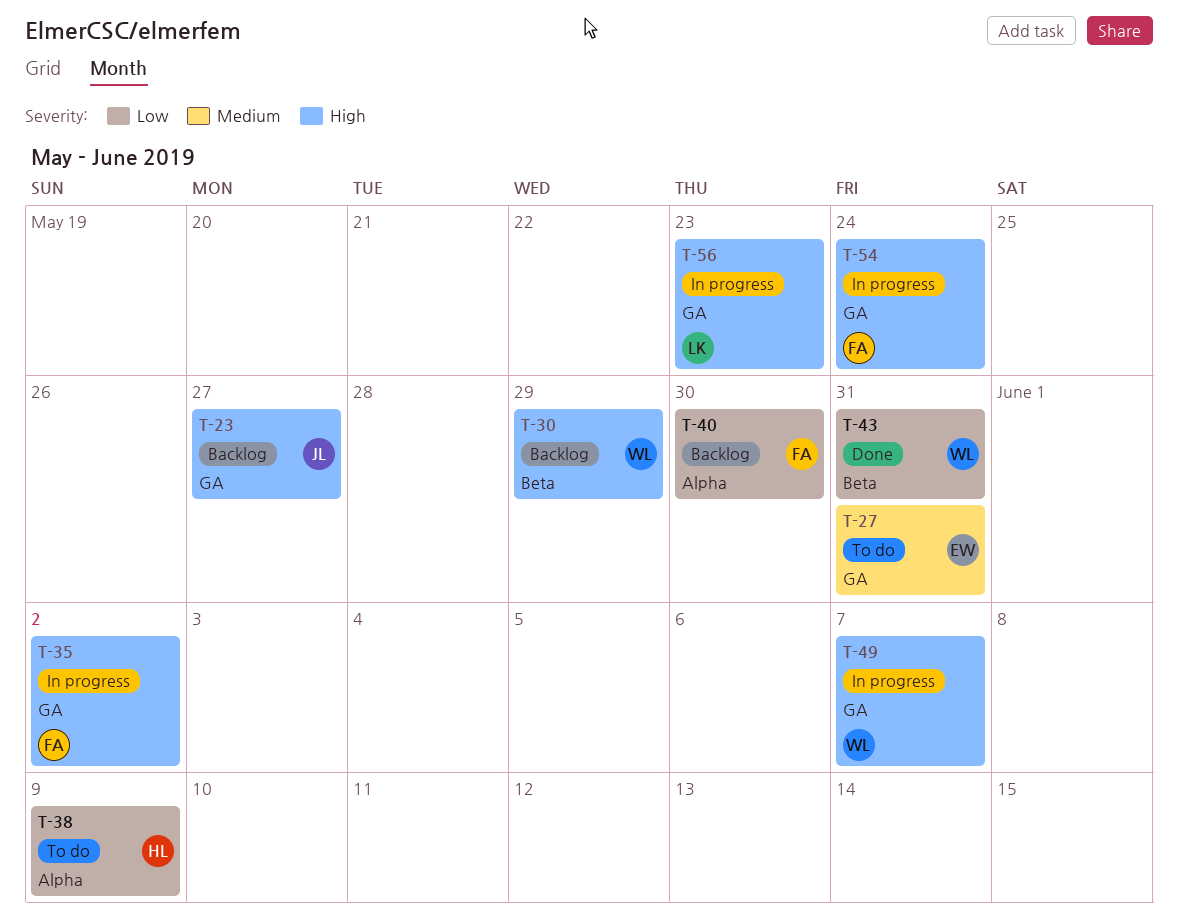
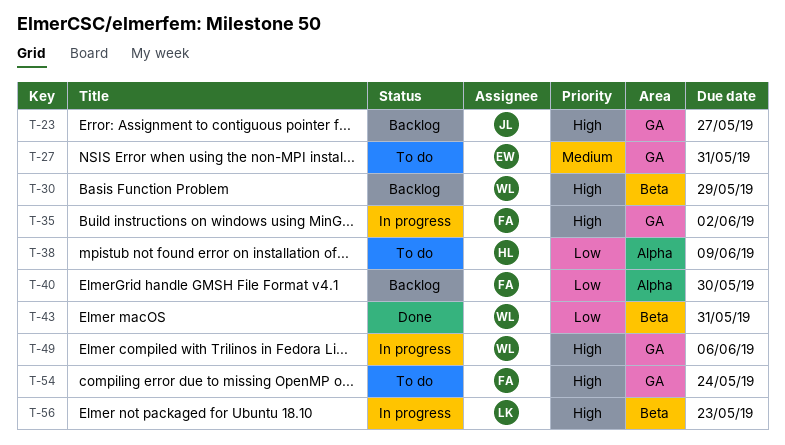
T-49, due: Jun 7 -> Jun 6
T-54, status: In progress -> To do
T-56, label: GA -> Beta

